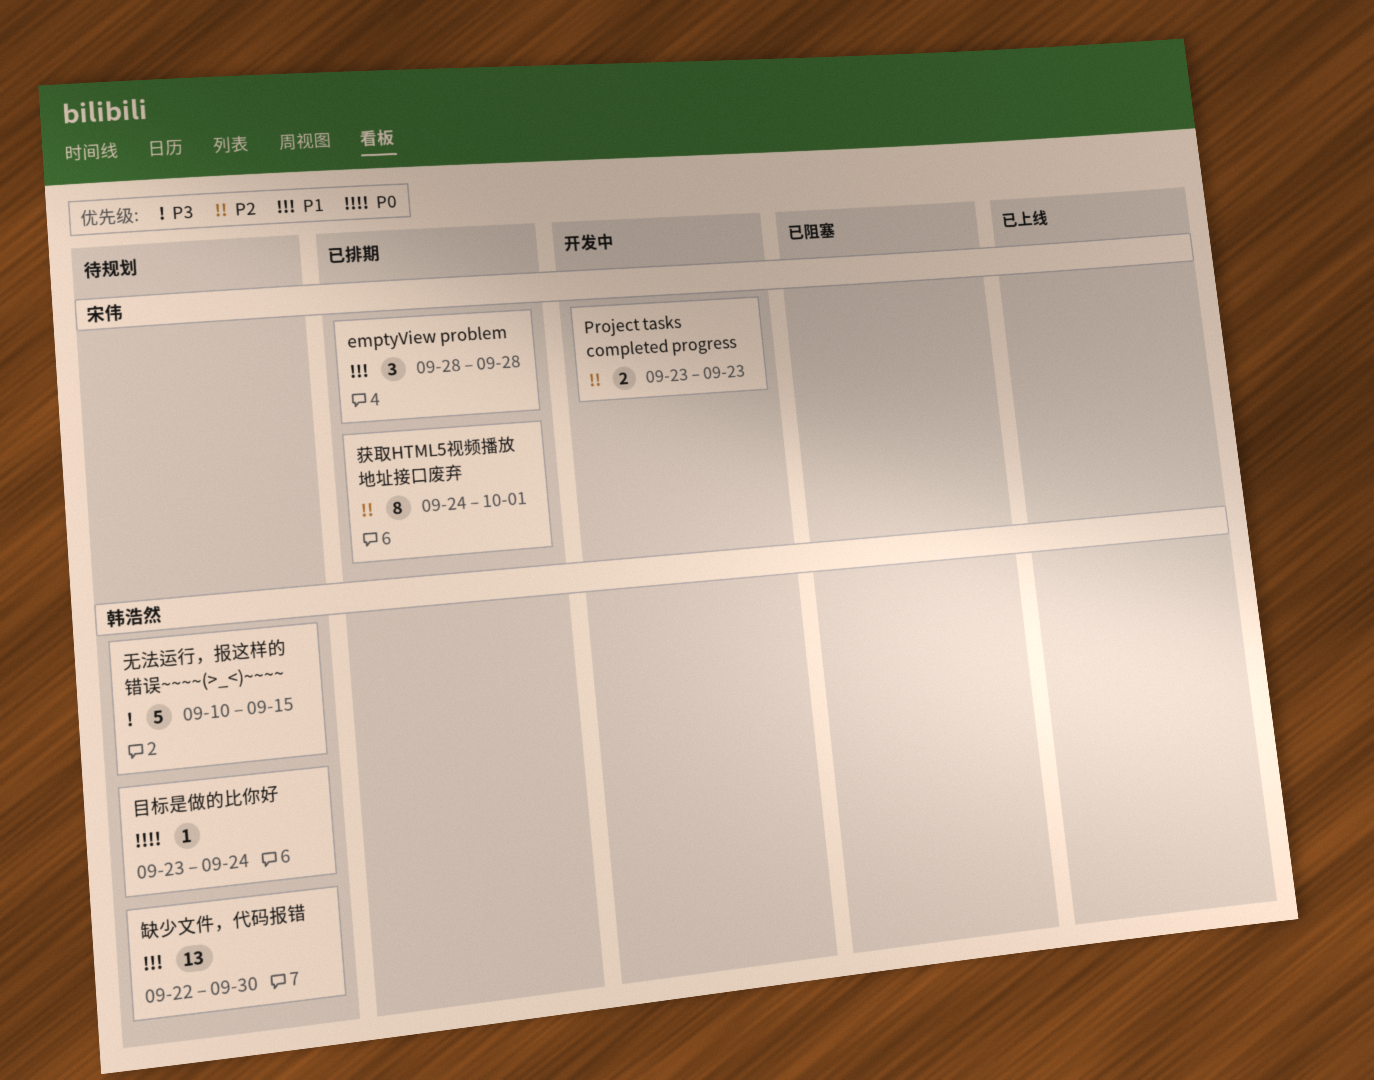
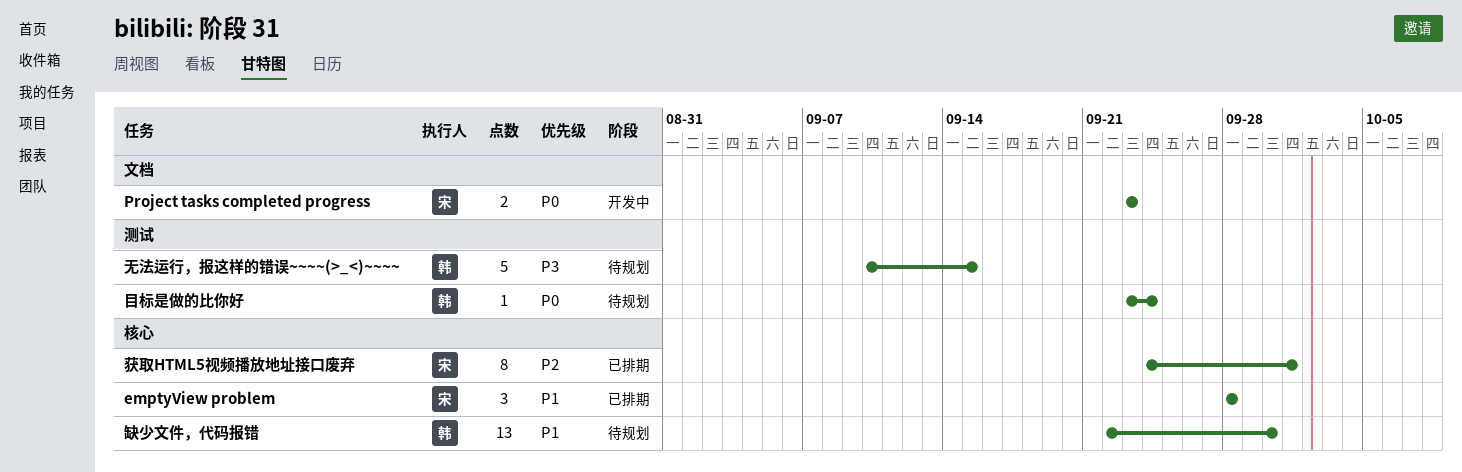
Project tasks completed progress, priority: P2 -> P0

